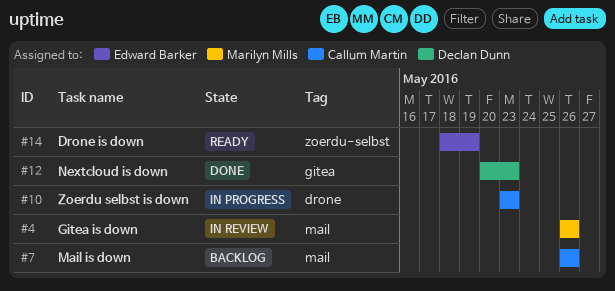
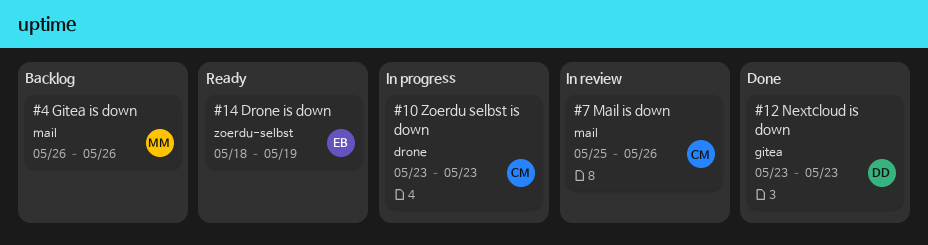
#4, status: In review -> Backlog
#7, status: Backlog -> In review
#7, start: May 26 -> May 25
#12, start: May 20 -> May 23

